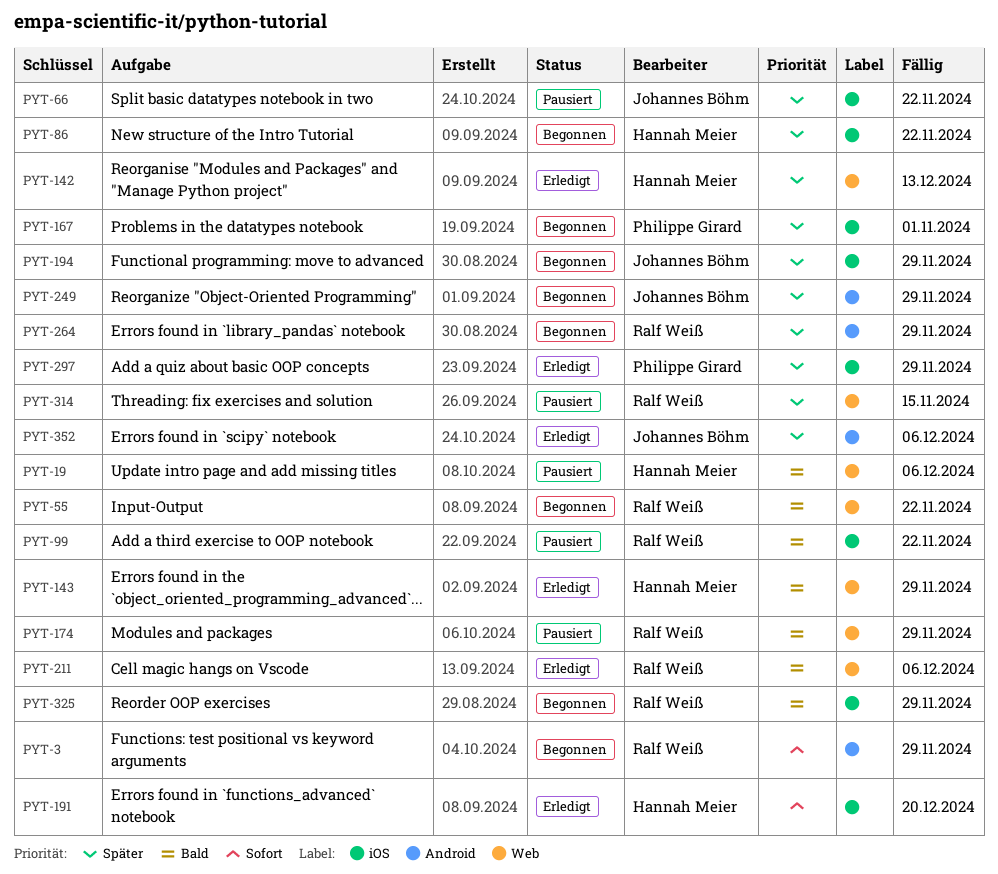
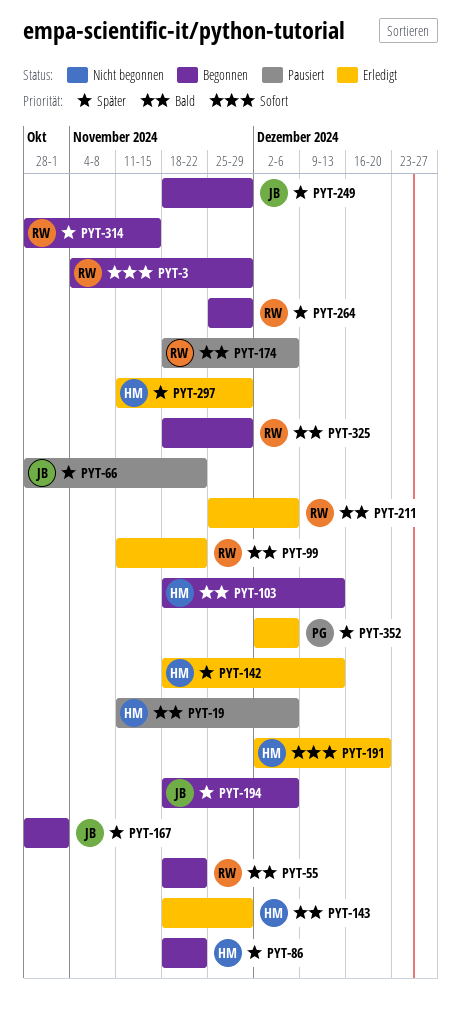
PYT-99, status: Pausiert -> Erledigt
PYT-103: none -> present
PYT-167, owner: Philippe Girard -> Johannes Böhm
PYT-174, due: Nov 29 -> Dec 6
PYT-194, due: Nov 29 -> Dec 6
PYT-297, owner: Philippe Girard -> Hannah Meier
PYT-314, status: Pausiert -> Begonnen
PYT-352, owner: Johannes Böhm -> Philippe Girard

